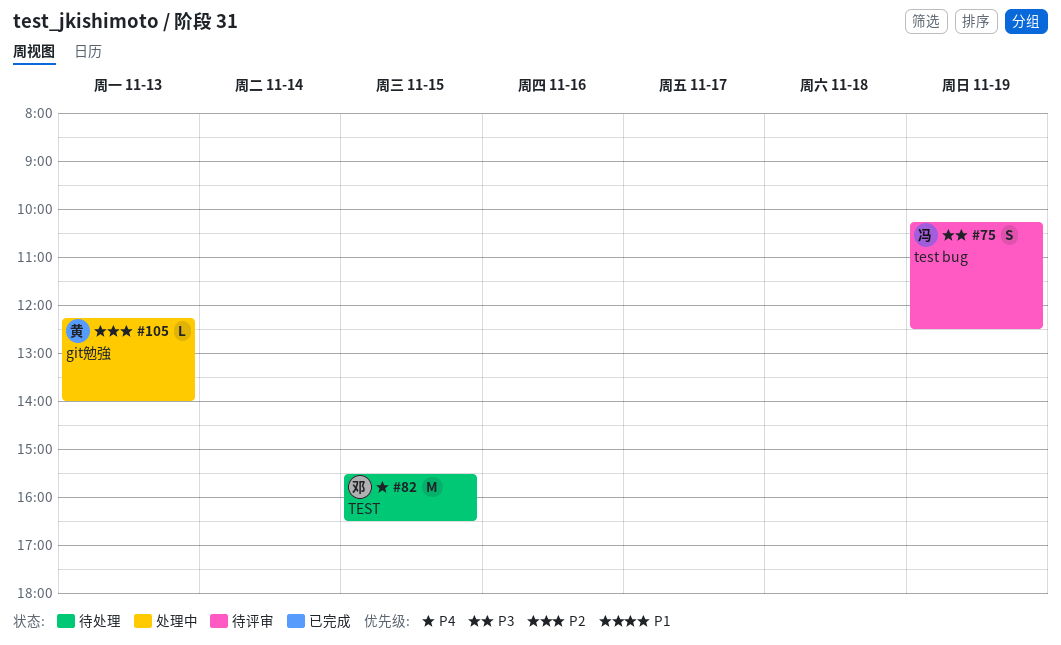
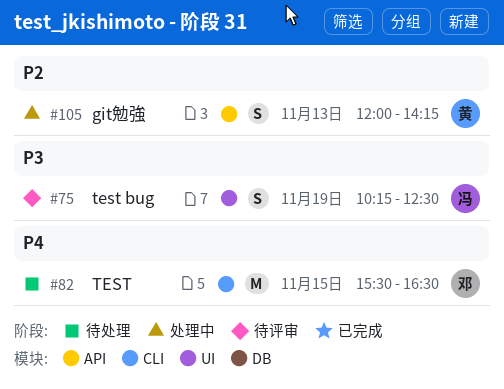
#105, estimate: L -> S
#105, begins: 12:15 -> 12:00
#105, ends: 14:00 -> 14:15

